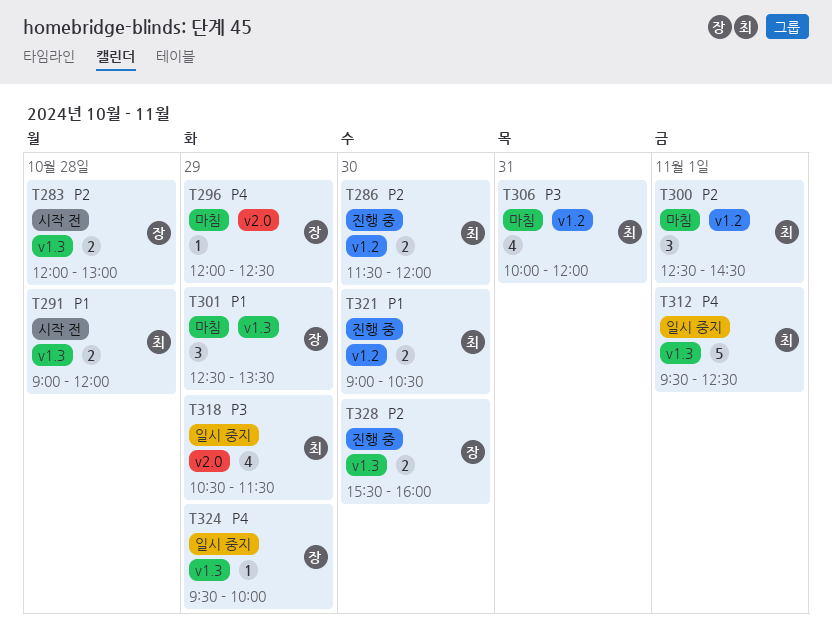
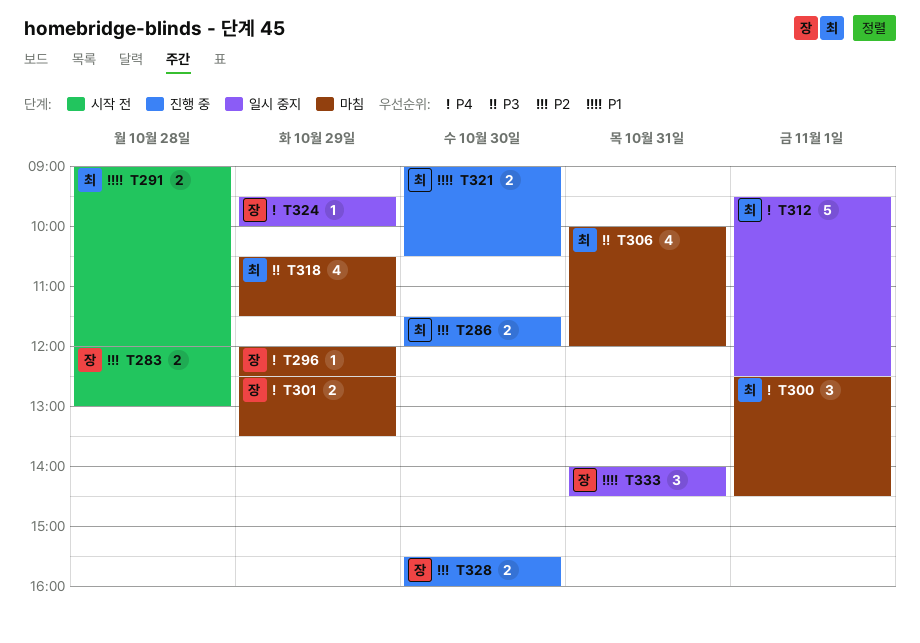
T300, priority: P2 -> P4
T301, priority: P1 -> P4
T301, estimate: 3 -> 2
T318, status: 일시 중지 -> 마침
T333: none -> present

